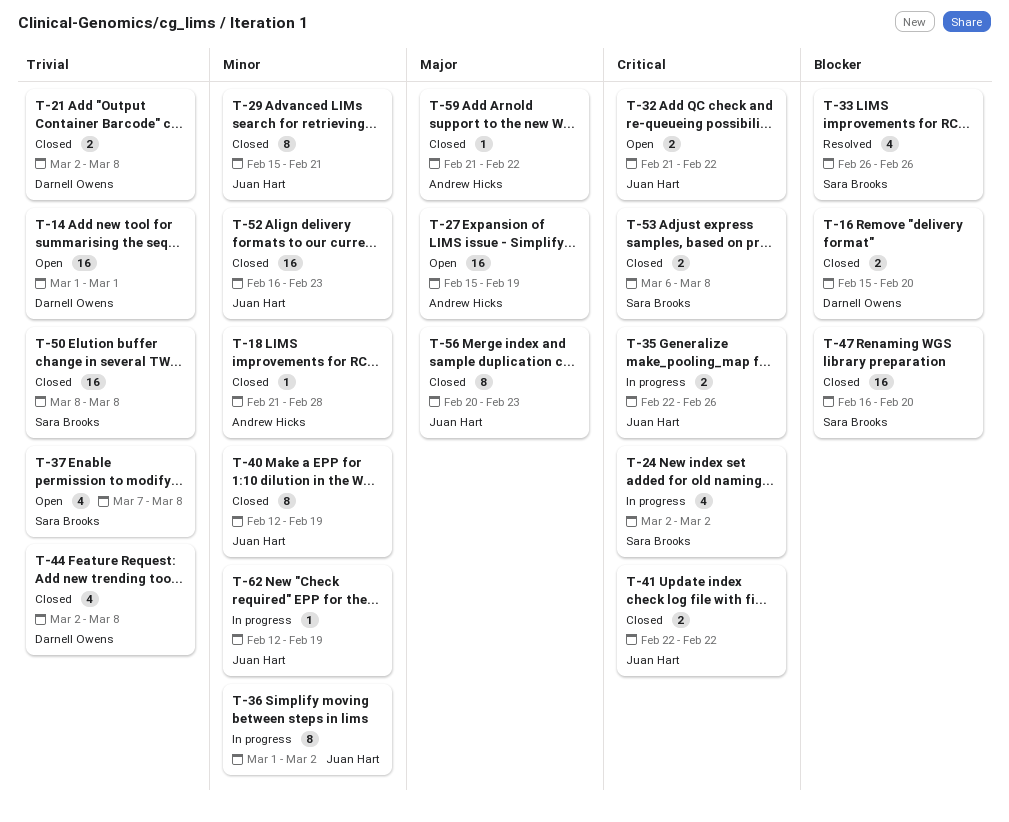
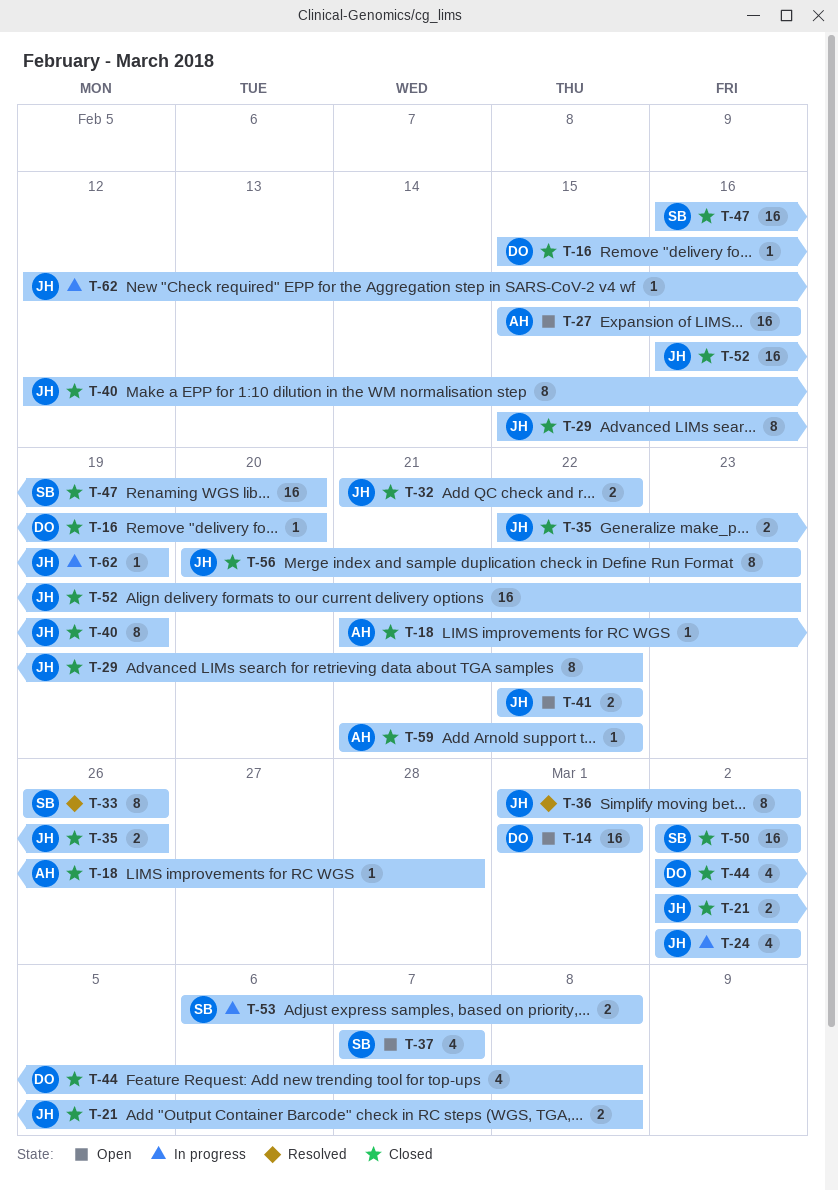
T-16, estimate: 2 -> 1
T-21, owner: Darnell Owens -> Juan Hart
T-24, owner: Sara Brooks -> Juan Hart
T-27, due: Feb 19 -> Feb 16
T-29, due: Feb 21 -> Feb 22
T-32, status: Open -> Closed
T-33, estimate: 4 -> 8
T-35, status: In progress -> Closed
T-36, status: In progress -> Resolved
T-37, due: Mar 8 -> Mar 7
T-41, status: Closed -> Open
T-50, start: Mar 8 -> Mar 2
T-50, due: Mar 8 -> Mar 2
T-53, status: Closed -> In progress

